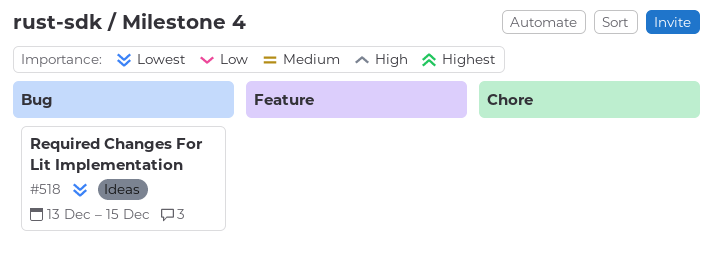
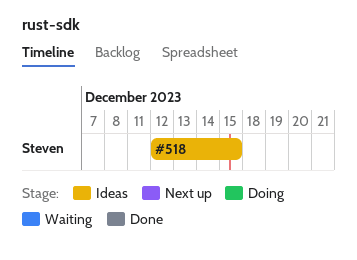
#518, start: Dec 13 -> Dec 12

